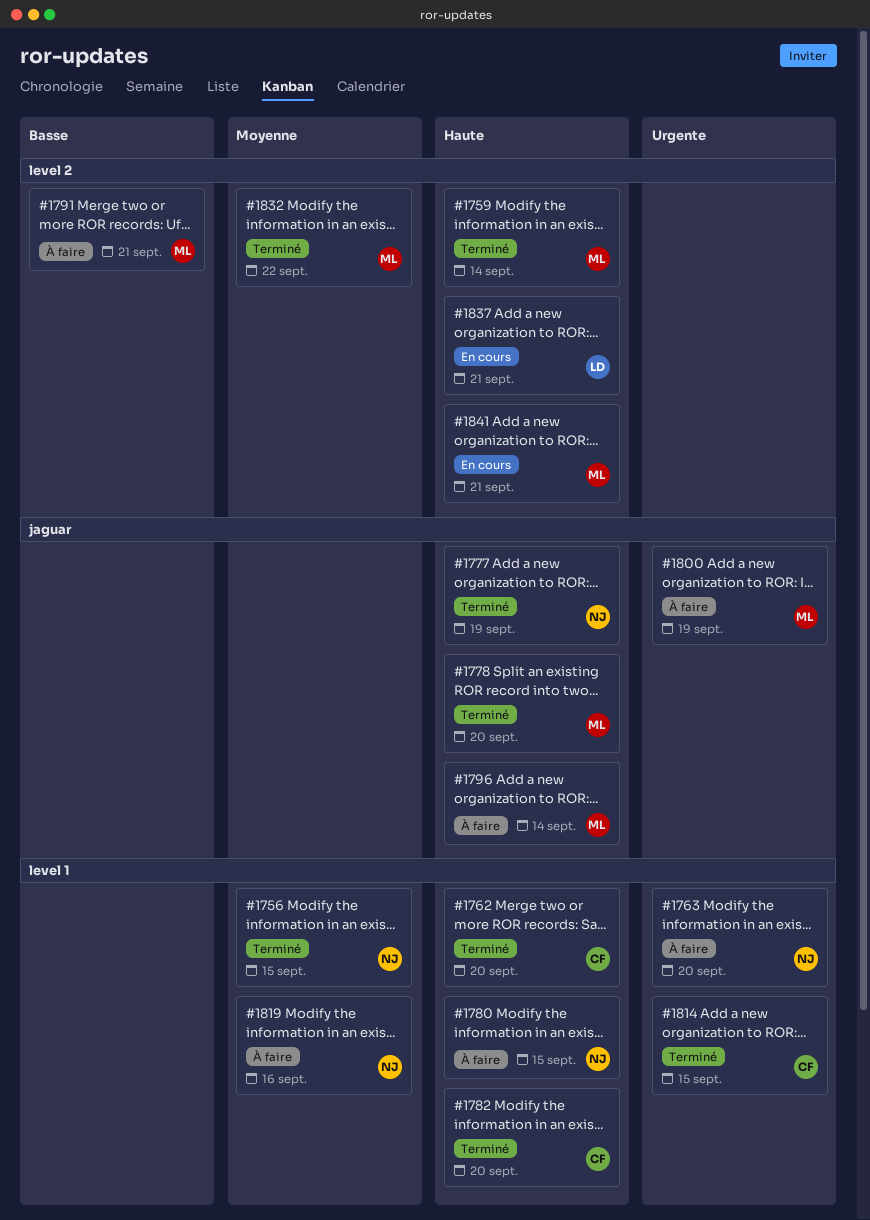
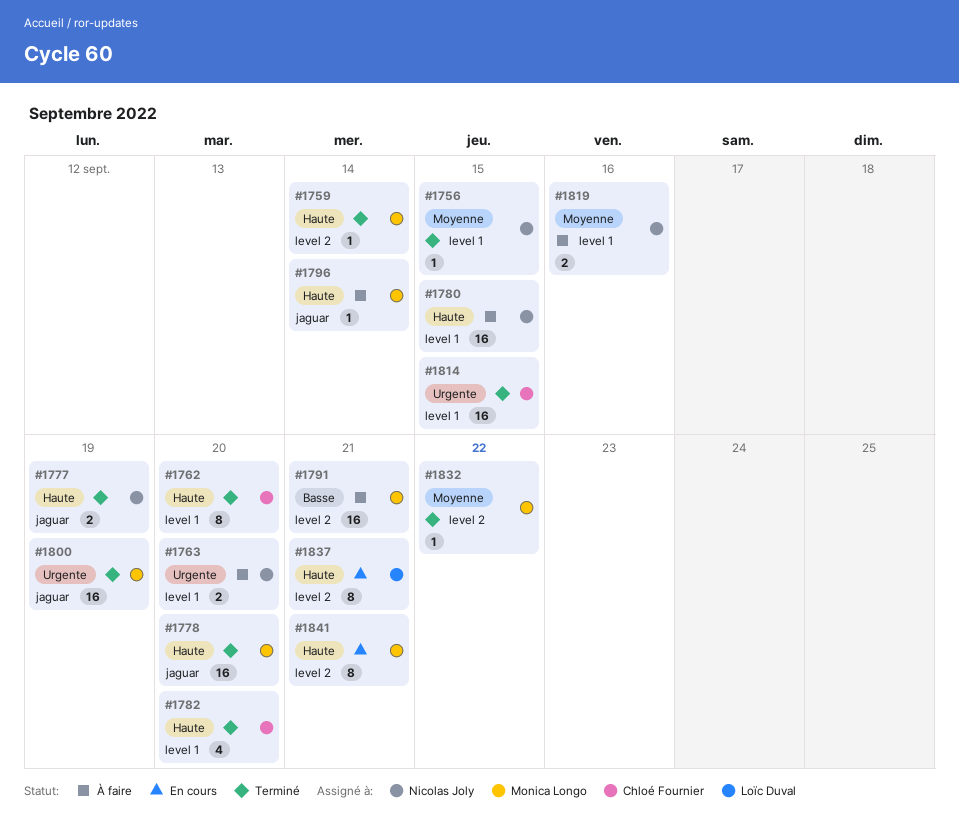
#1800, status: À faire -> Terminé

